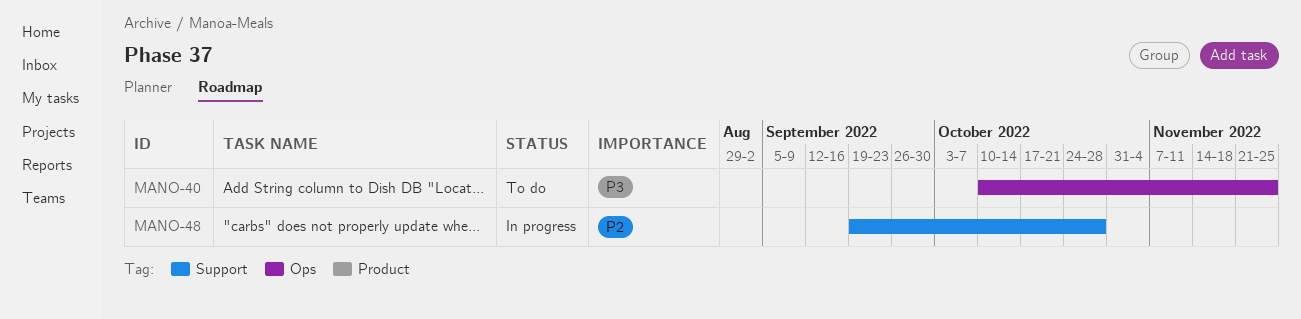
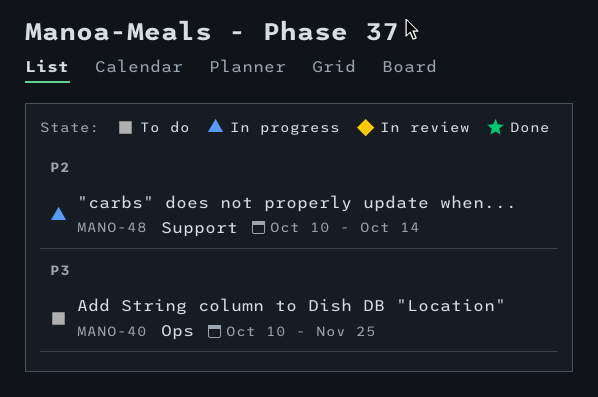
MANO-48, start: Sep 19 -> Oct 10
MANO-48, due: Oct 28 -> Oct 14

